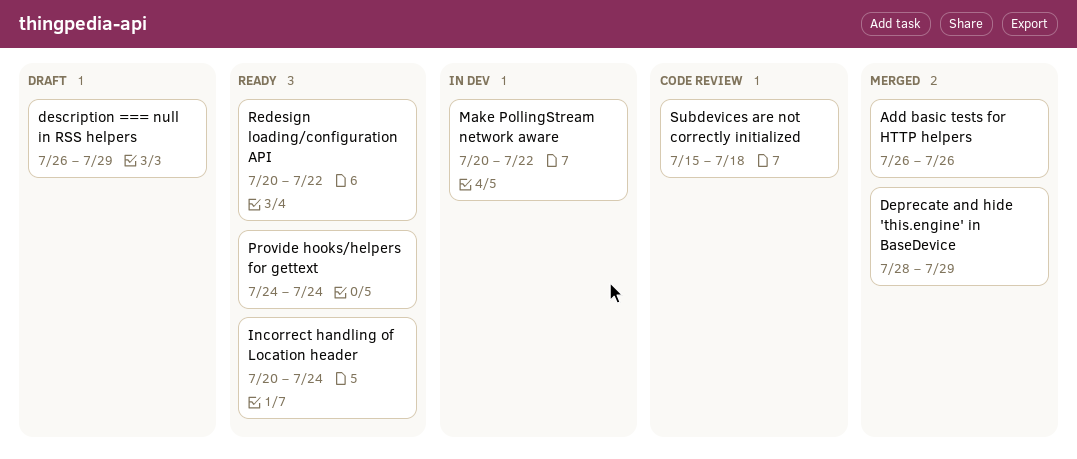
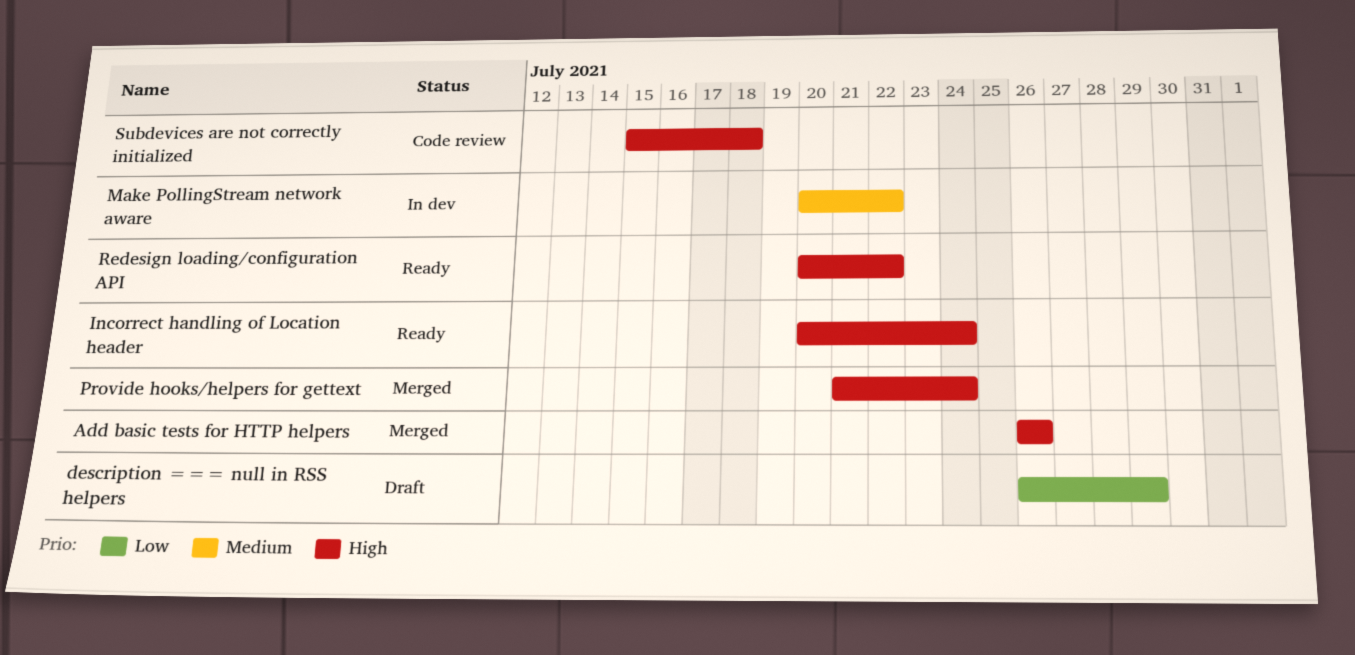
Deprecate and hide 'this.engine' in BaseDevice: present -> none
Provide hooks/helpers for gettext, status: Ready -> Merged
Provide hooks/helpers for gettext, start: Jul 24 -> Jul 21

